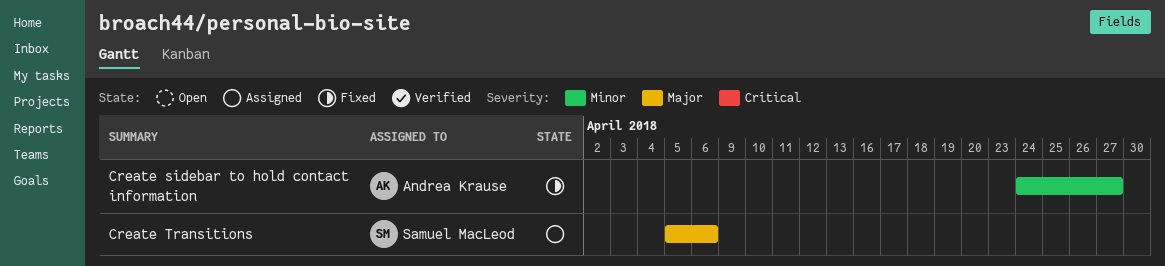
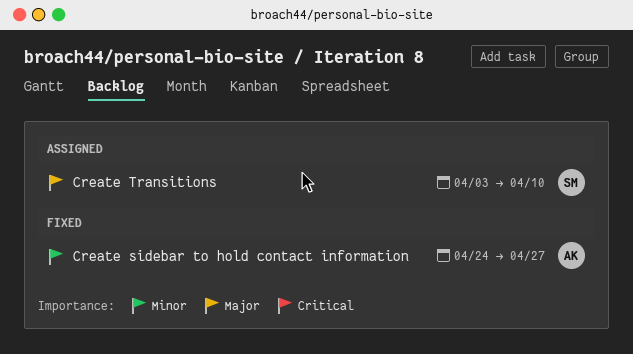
Create Transitions, start: Apr 5 -> Apr 3
Create Transitions, due: Apr 6 -> Apr 10

